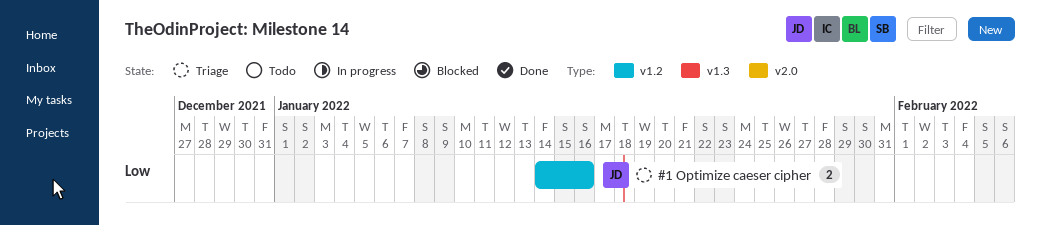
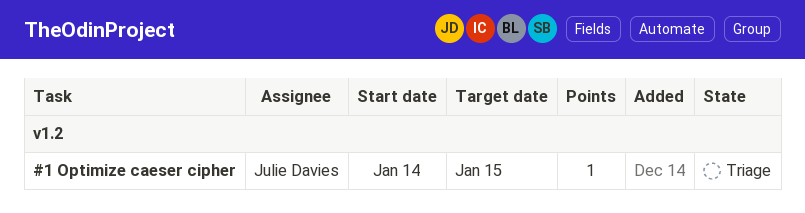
#1 Optimize caeser cipher, estimate: 2 -> 1
#1 Optimize caeser cipher, due: Jan 16 -> Jan 15

